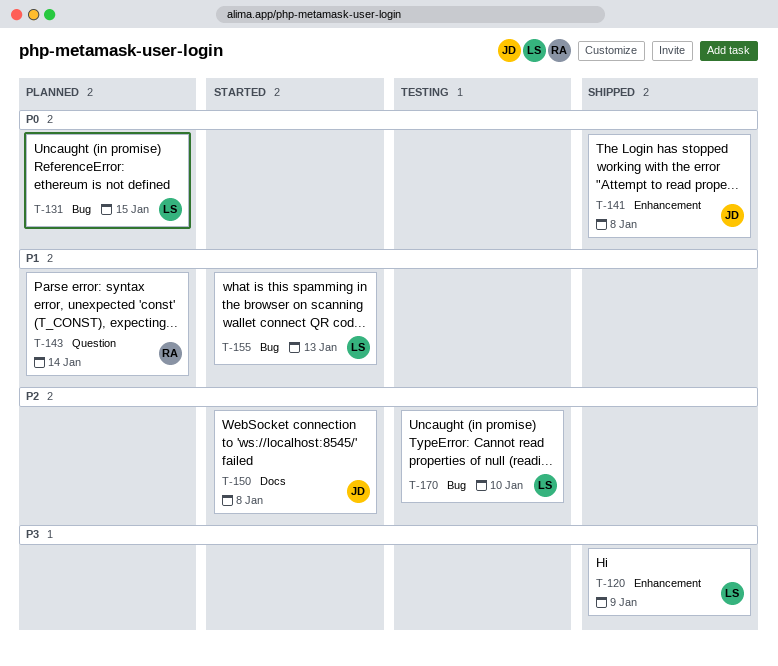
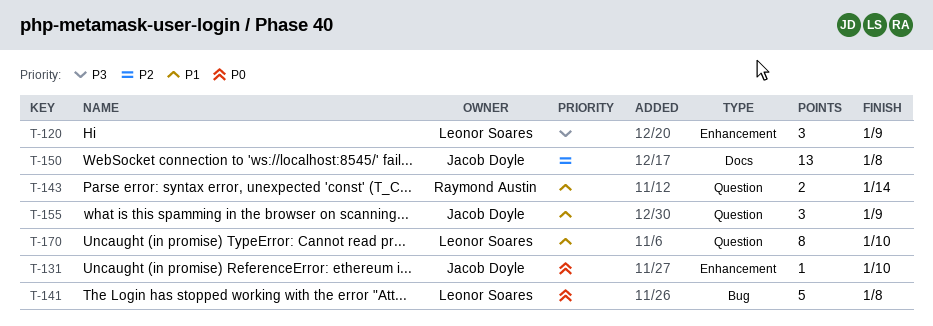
T-131, owner: Leonor Soares -> Jacob Doyle
T-131, label: Bug -> Enhancement
T-131, due: Jan 15 -> Jan 10
T-141, owner: Jacob Doyle -> Leonor Soares
T-141, label: Enhancement -> Bug
T-155, owner: Leonor Soares -> Jacob Doyle
T-155, label: Bug -> Question
T-155, due: Jan 13 -> Jan 9
T-170, priority: P2 -> P1
T-170, label: Bug -> Question

